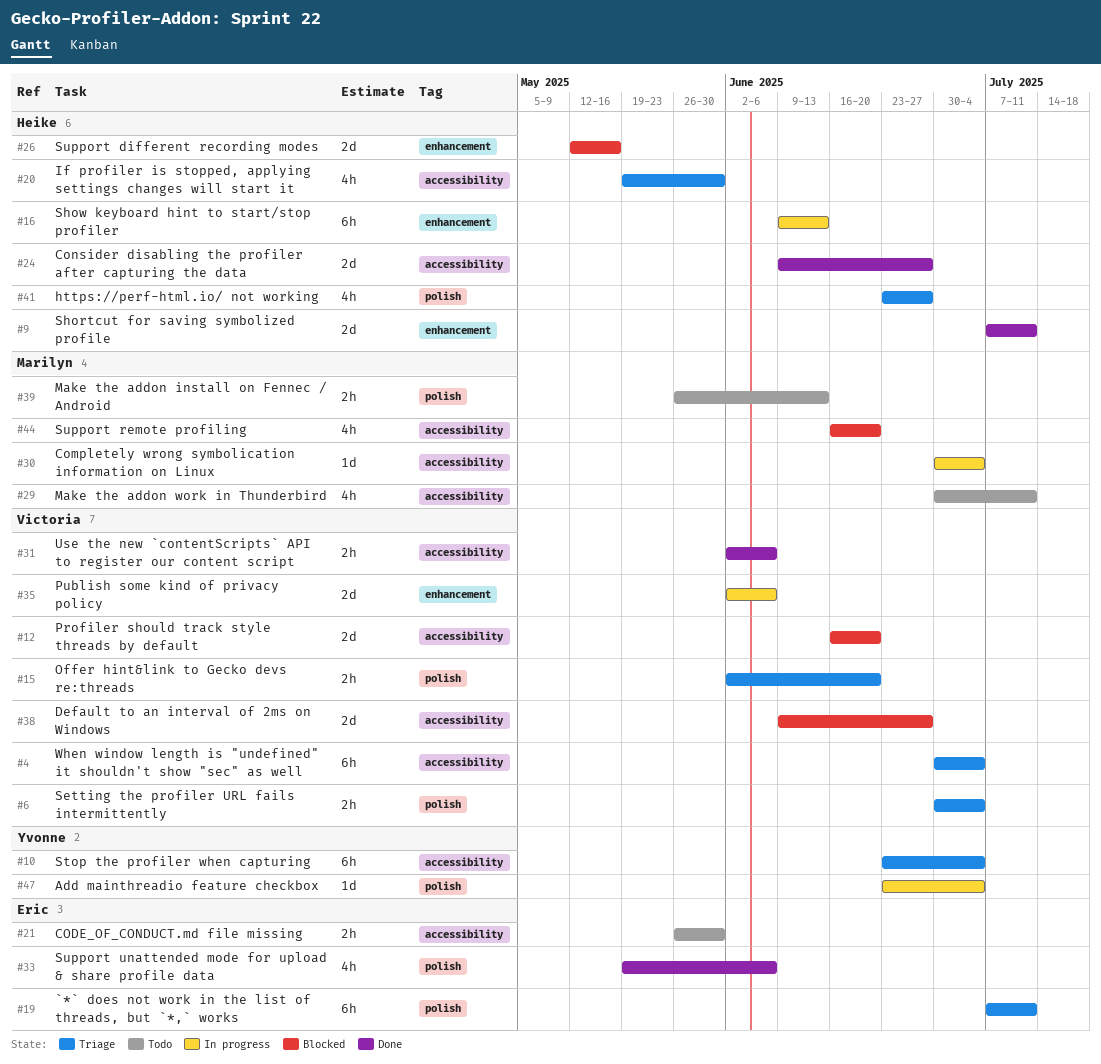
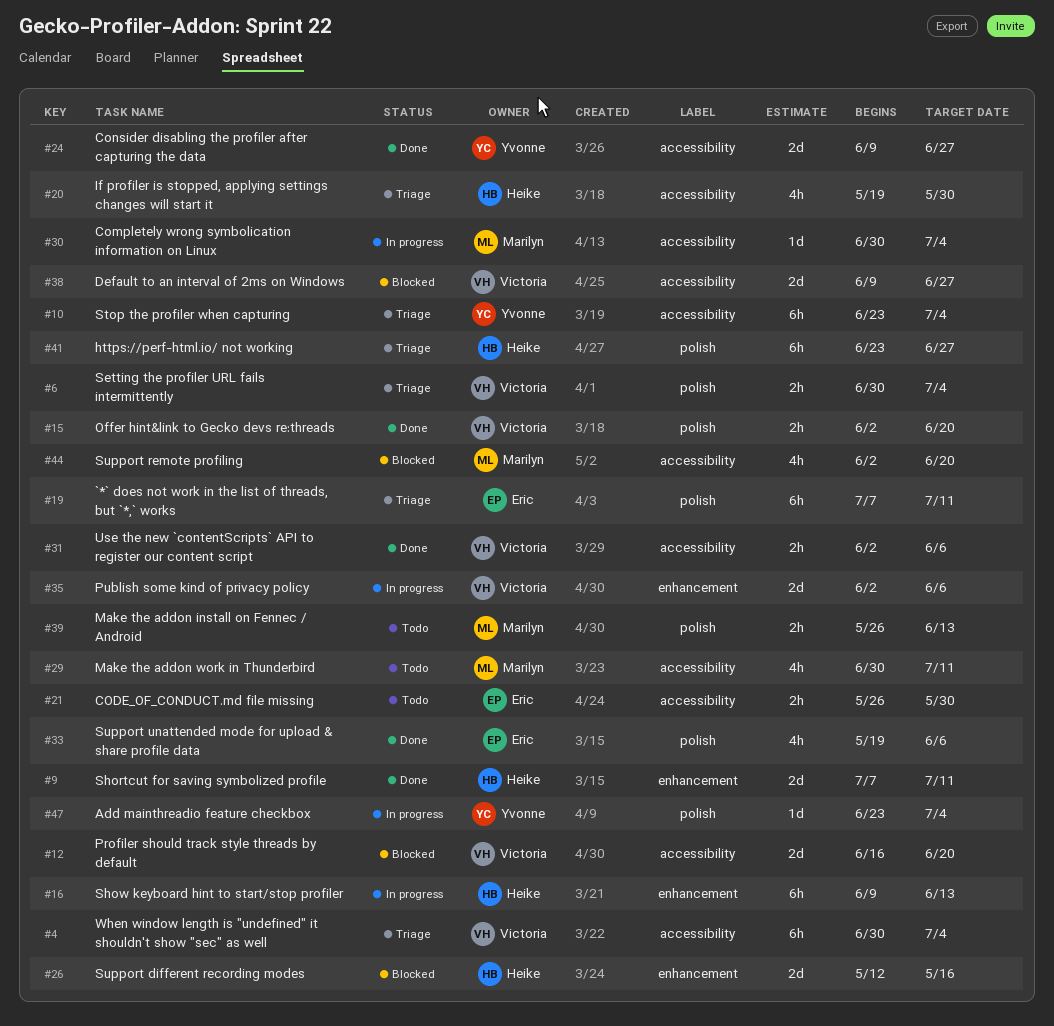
#15, status: Triage -> Done
#24, owner: Heike -> Yvonne
#41, estimate: 4h -> 6h
#44, start: Jun 16 -> Jun 2

